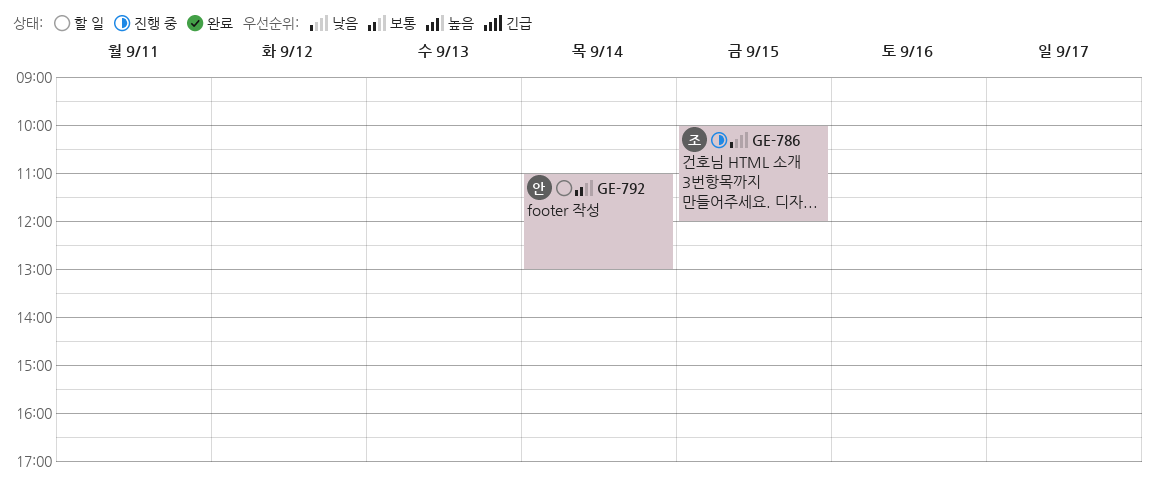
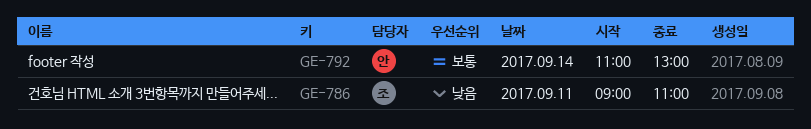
GE-786, day: Sep 15 -> Sep 11
GE-786, begins: 10:00 -> 09:00
GE-786, ends: 12:00 -> 11:00

